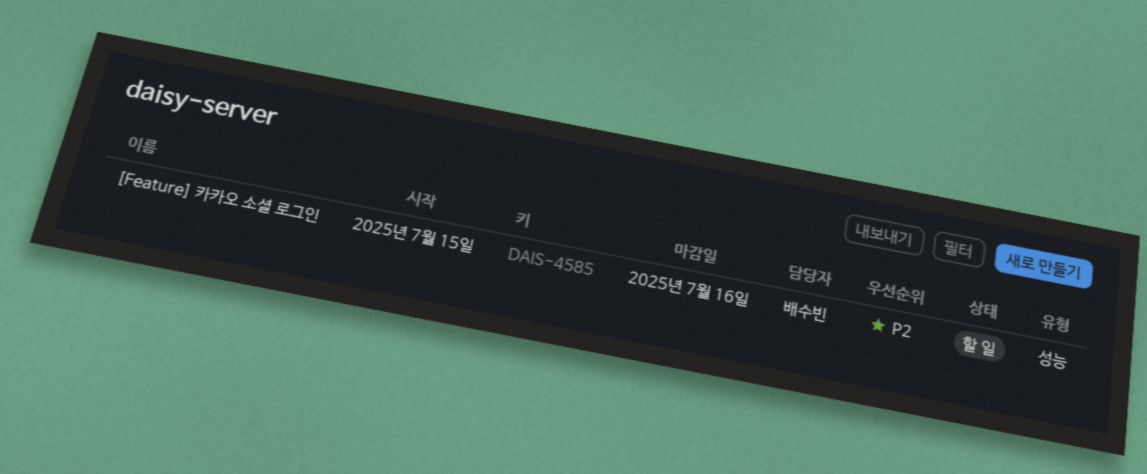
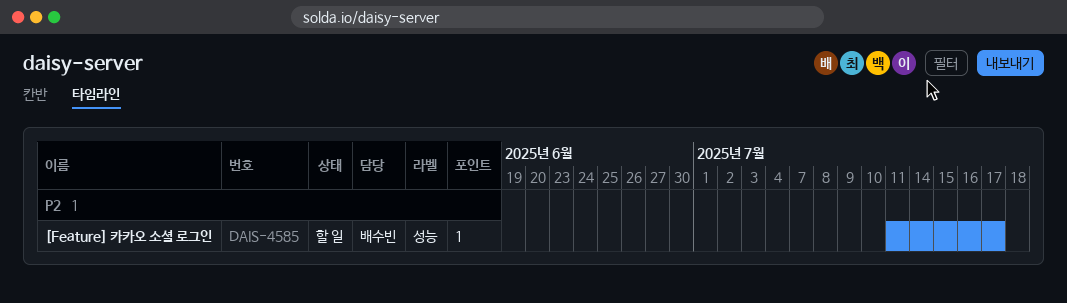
DAIS-4585, start: Jul 15 -> Jul 11
DAIS-4585, due: Jul 16 -> Jul 17

